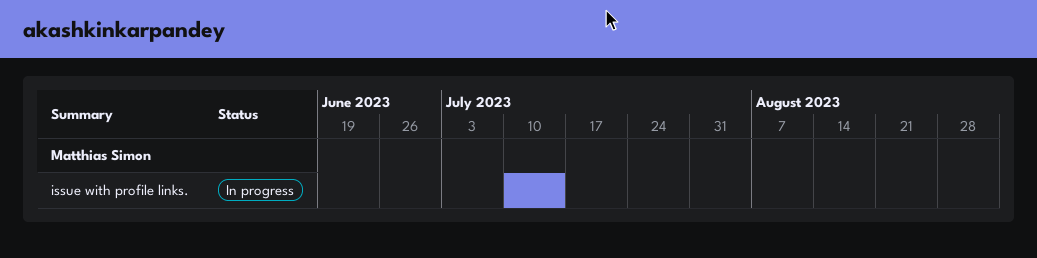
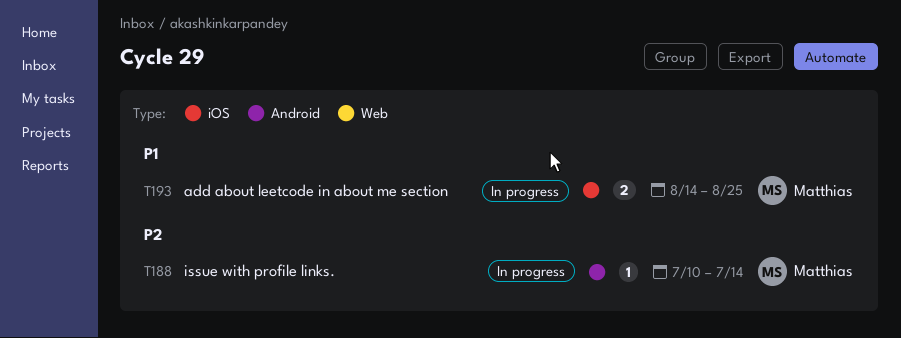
add about leetcode in about me section: none -> present

